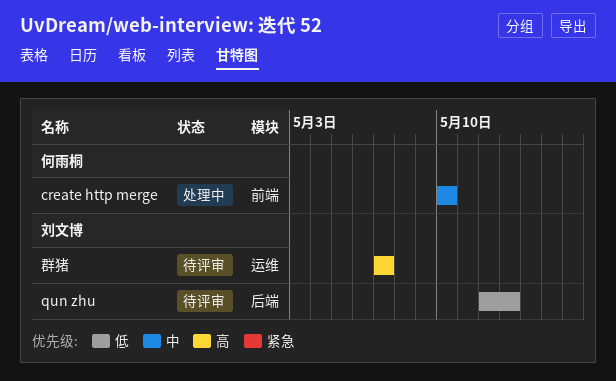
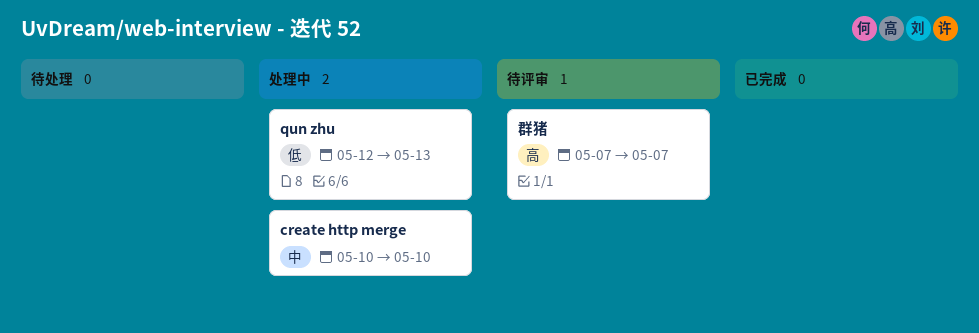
qun zhu, status: 待评审 -> 处理中

